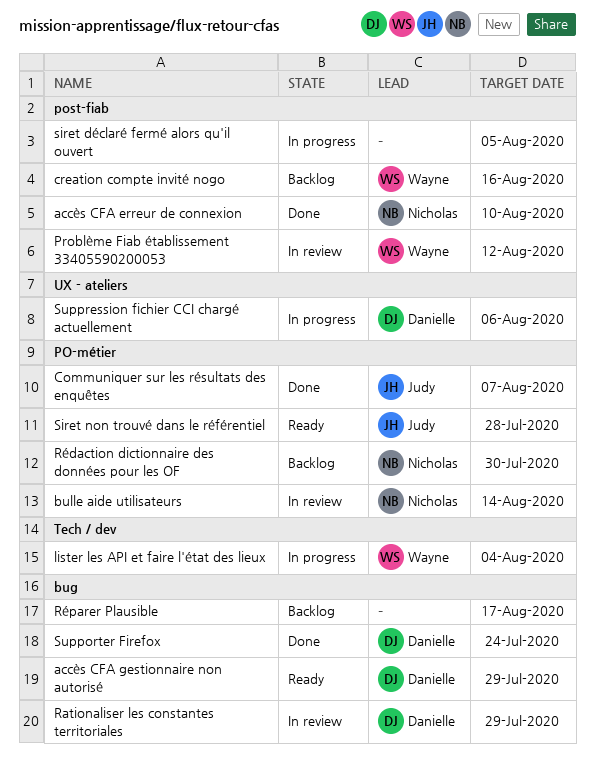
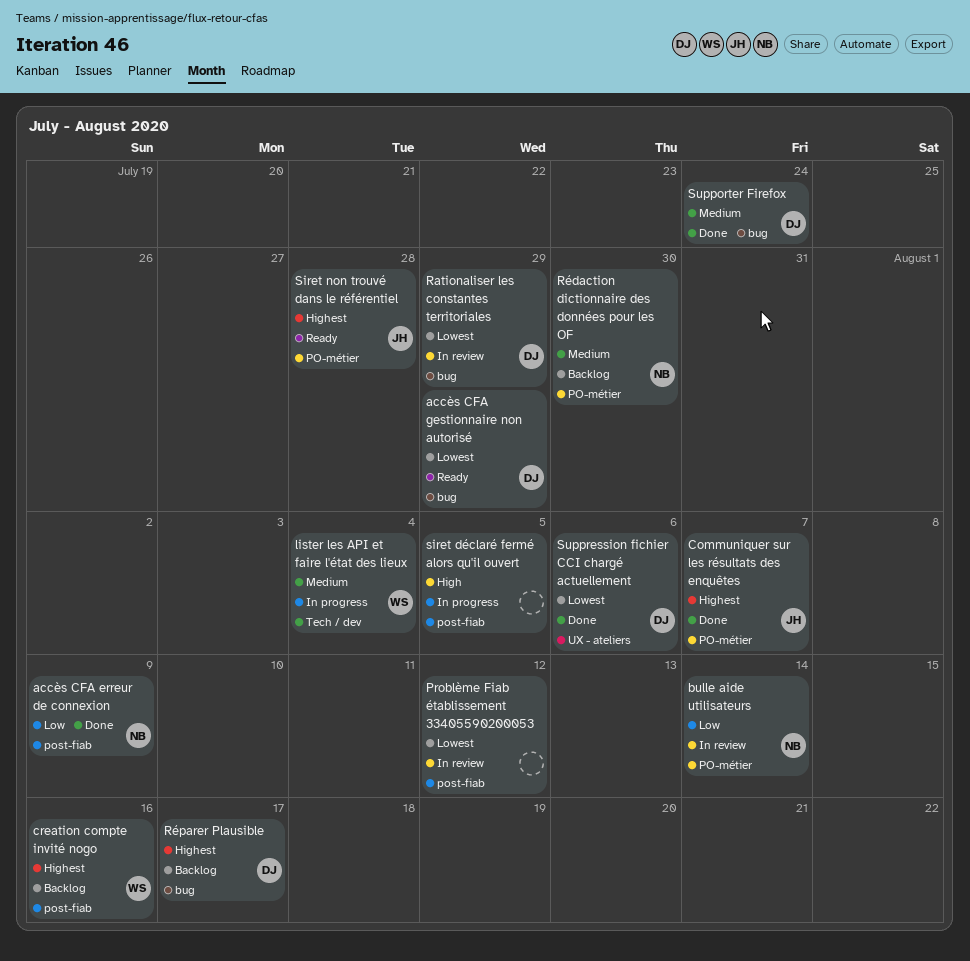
accès CFA erreur de connexion, due: Aug 10 -> Aug 9
Problème Fiab établissement 33405590200053, owner: Wayne -> none
Réparer Plausible, owner: none -> Danielle
Suppression fichier CCI chargé actuellement, status: In progress -> Done

